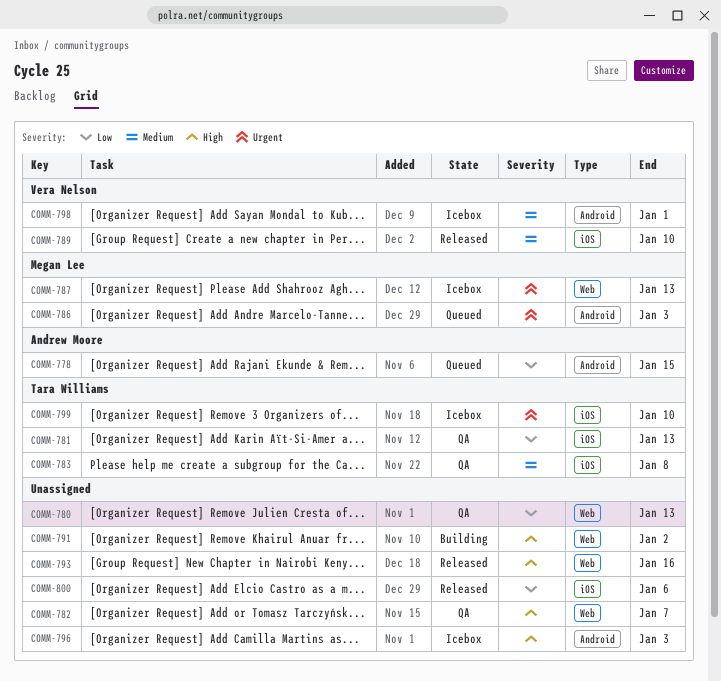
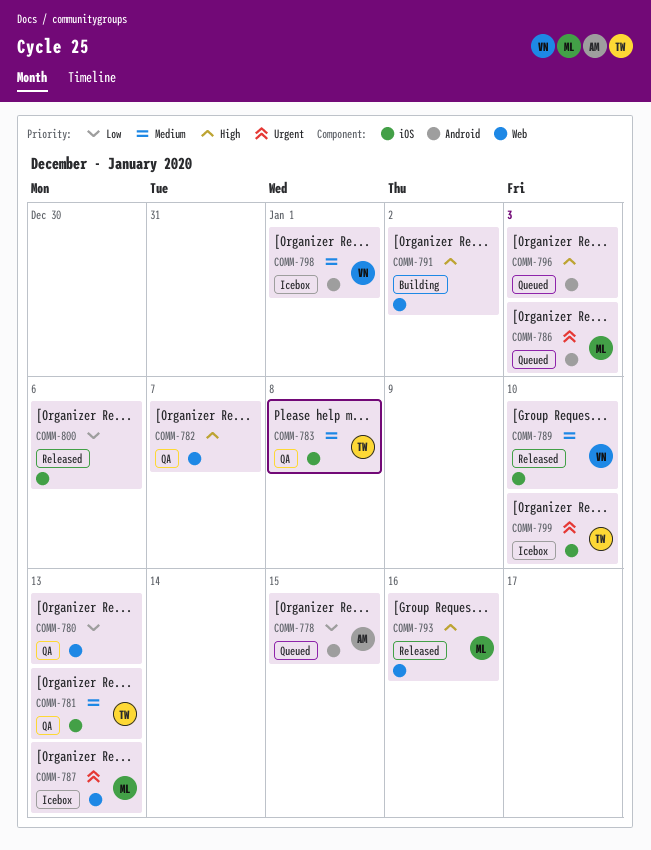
COMM-781, priority: Low -> Medium
COMM-793, owner: none -> Megan Lee
COMM-796, status: Icebox -> Queued

